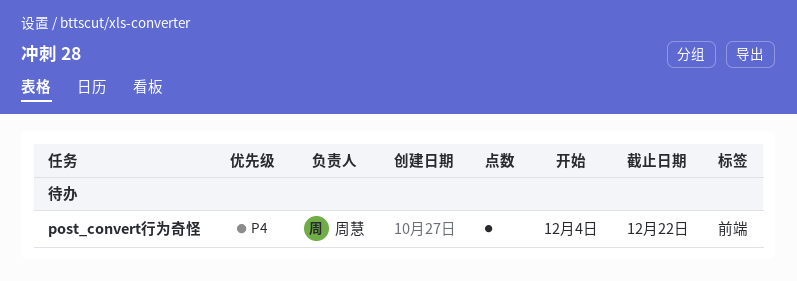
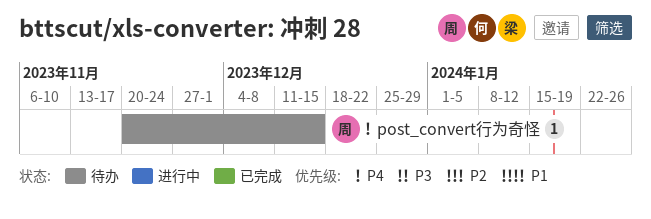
post_convert行为奇怪, start: Dec 4 -> Nov 20
post_convert行为奇怪, due: Dec 22 -> Dec 15

